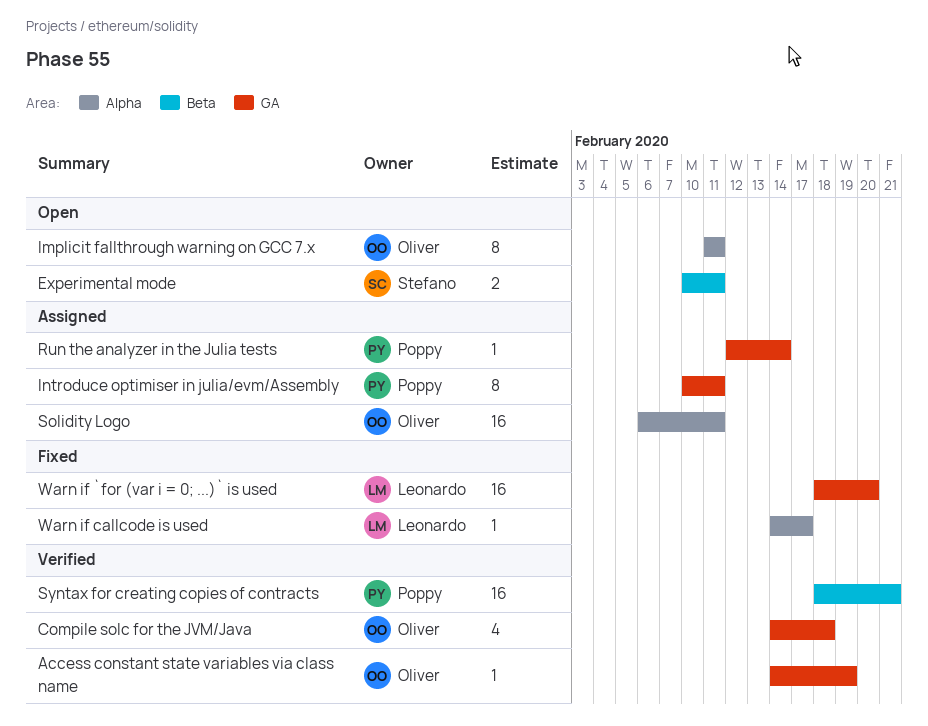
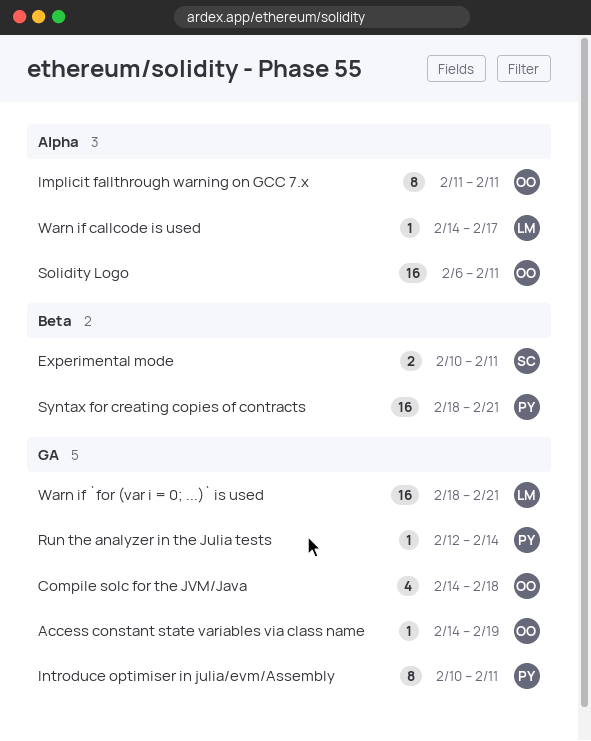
Warn if `for (var i = 0; ...)` is used, due: Feb 20 -> Feb 21

